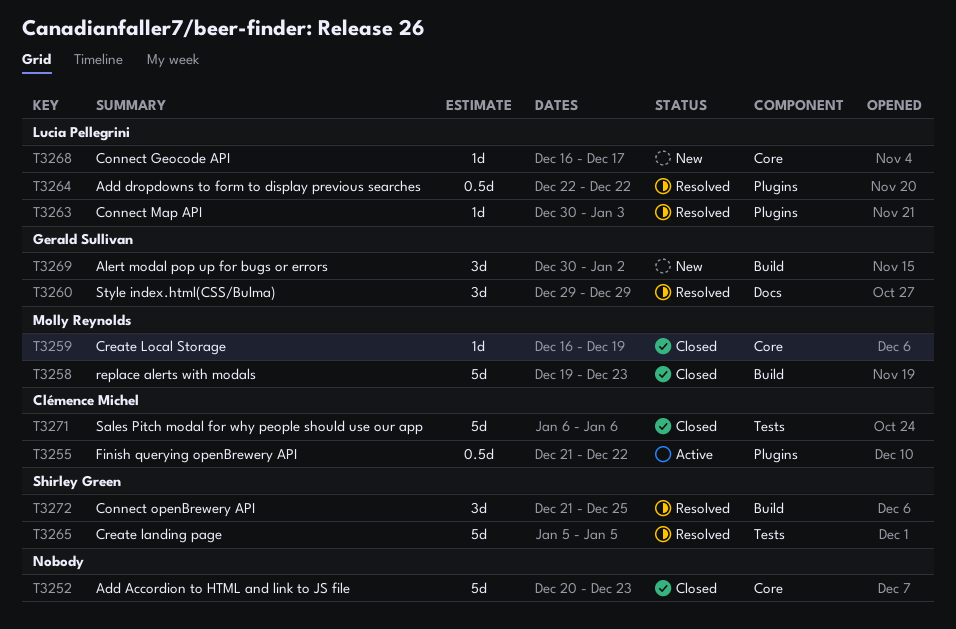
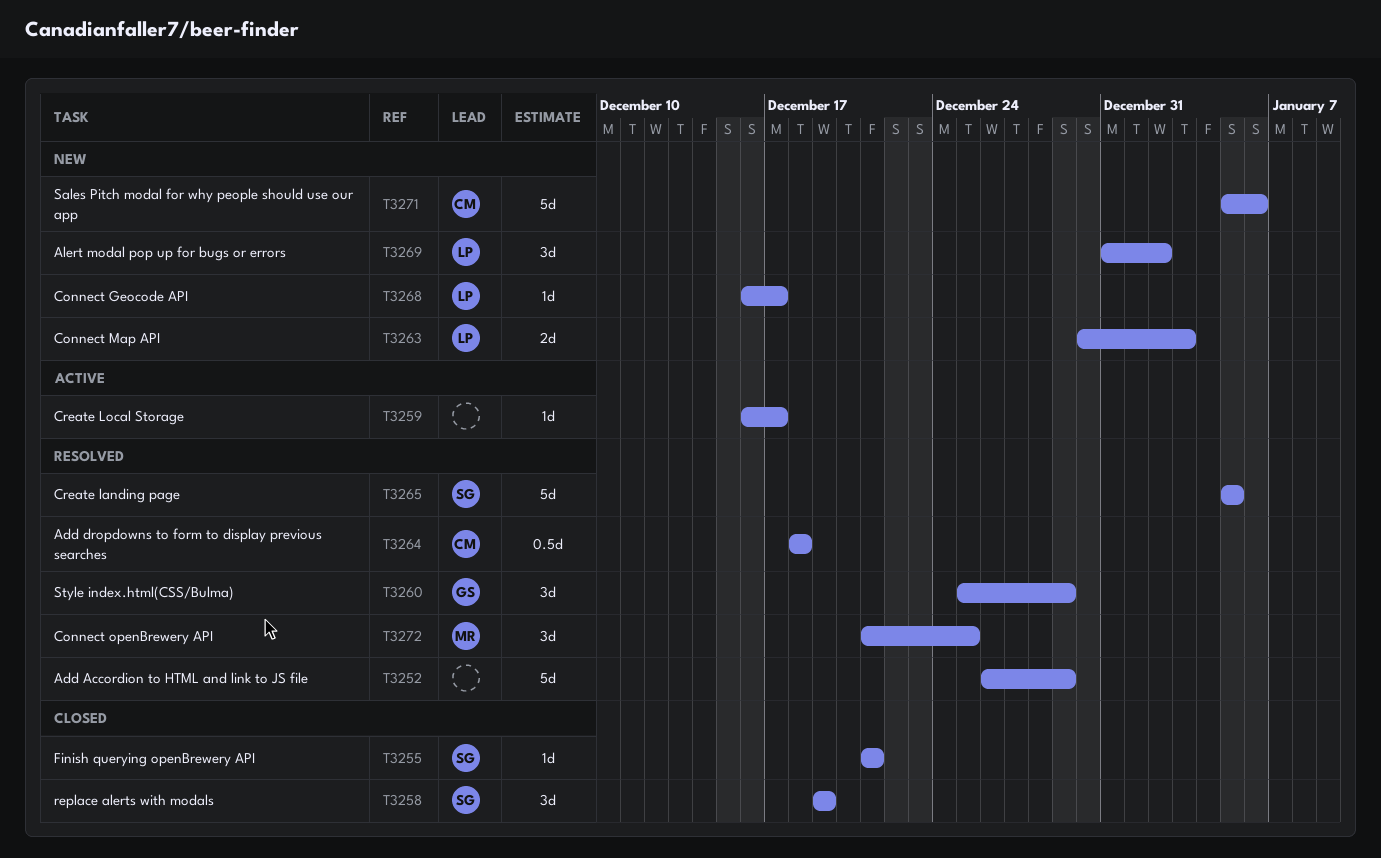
T3252, status: Closed -> Resolved
T3252, start: Dec 20 -> Dec 26
T3252, due: Dec 23 -> Dec 29
T3255, status: Active -> Closed
T3255, owner: Clémence Michel -> Shirley Green
T3255, estimate: 0.5d -> 1d
T3255, due: Dec 22 -> Dec 21
T3258, owner: Molly Reynolds -> Shirley Green
T3258, estimate: 5d -> 3d
T3258, due: Dec 23 -> Dec 19
T3259, status: Closed -> Active
T3259, owner: Molly Reynolds -> none
T3259, due: Dec 19 -> Dec 17
T3260, start: Dec 29 -> Dec 25
T3263, status: Resolved -> New
T3263, estimate: 1d -> 2d
T3264, owner: Lucia Pellegrini -> Clémence Michel
T3264, start: Dec 22 -> Dec 18
T3264, due: Dec 22 -> Dec 18
T3269, owner: Gerald Sullivan -> Lucia Pellegrini
T3269, start: Dec 30 -> Dec 31
T3271, status: Closed -> New
T3271, start: Jan 6 -> Jan 5
T3272, owner: Shirley Green -> Molly Reynolds

